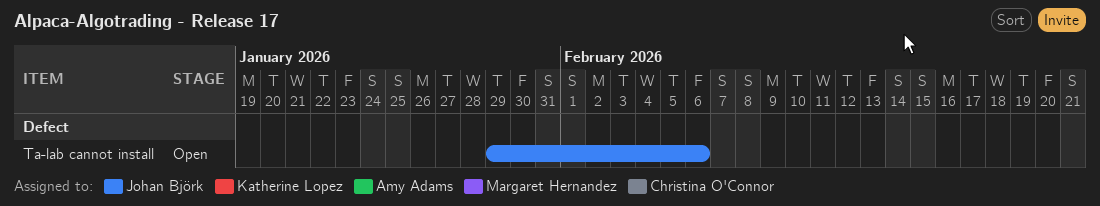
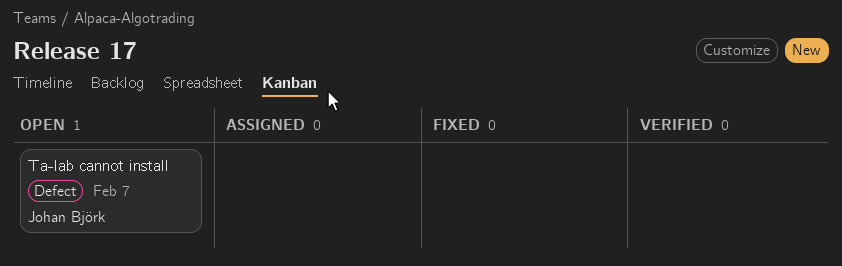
Ta-lab cannot install, due: Feb 6 -> Feb 7

